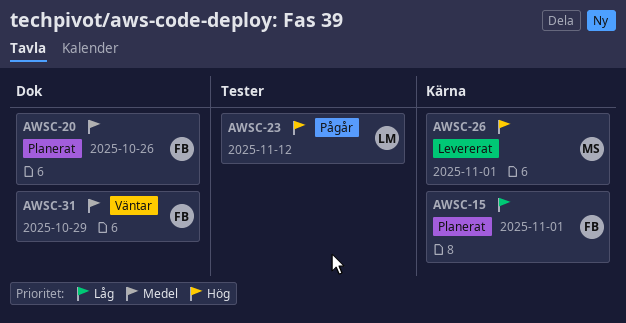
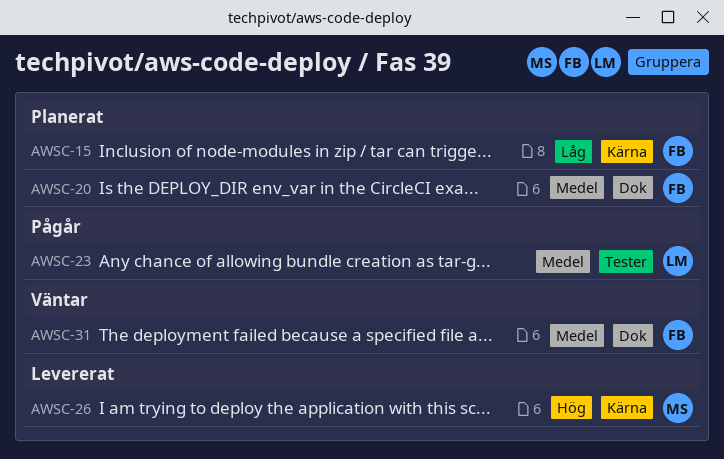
AWSC-23, priority: Hög -> Medel

